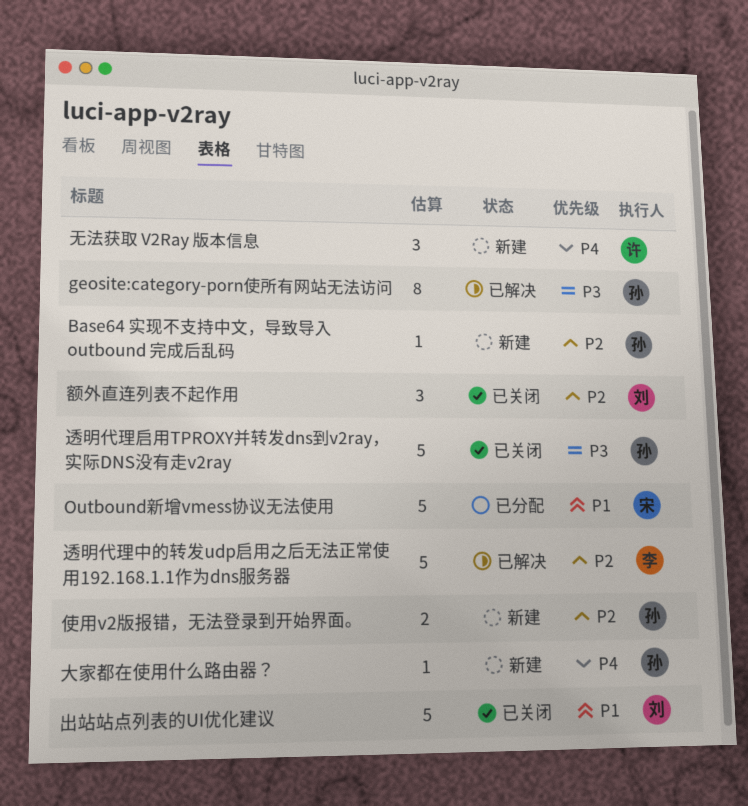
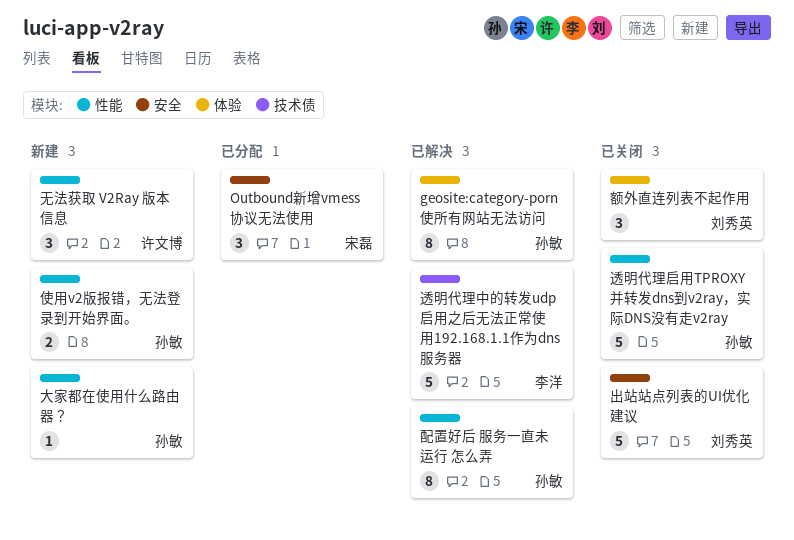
Base64 实现不支持中文，导致导入 outbound 完成后乱码: present -> none
Outbound新增vmess协议无法使用, estimate: 5 -> 3
配置好后 服务一直未运行 怎么弄: none -> present

